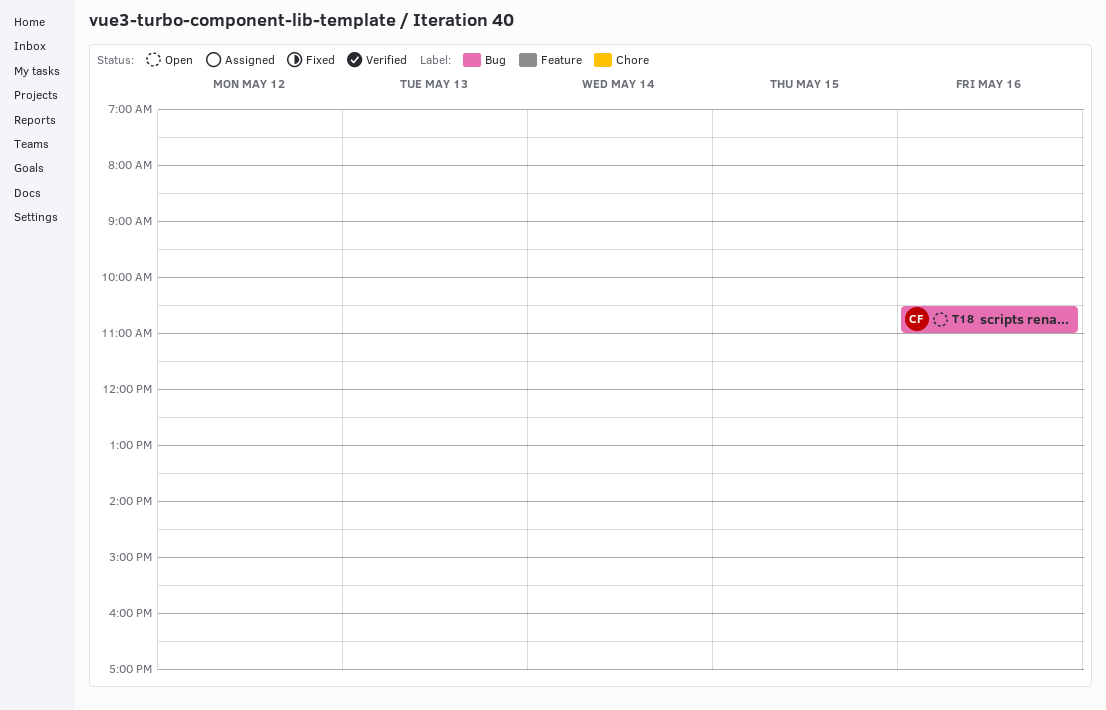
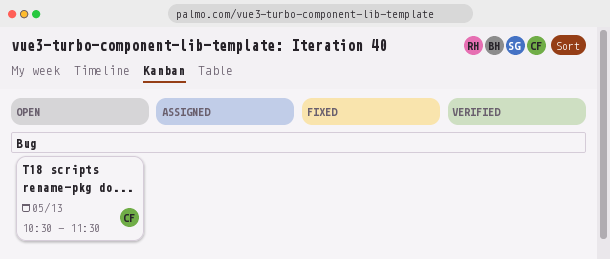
T18, day: May 16 -> May 13
T18, ends: 11:00 -> 11:30

